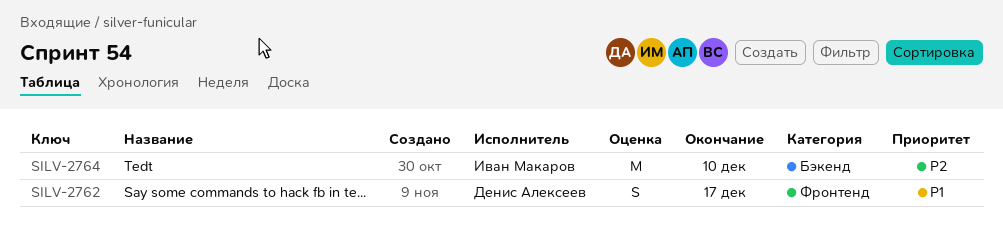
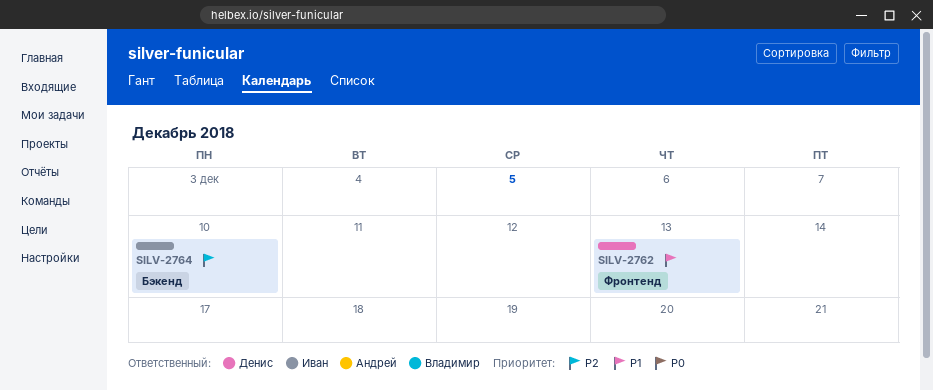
SILV-2762, due: Dec 17 -> Dec 13

